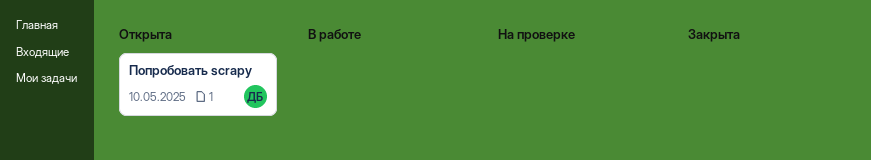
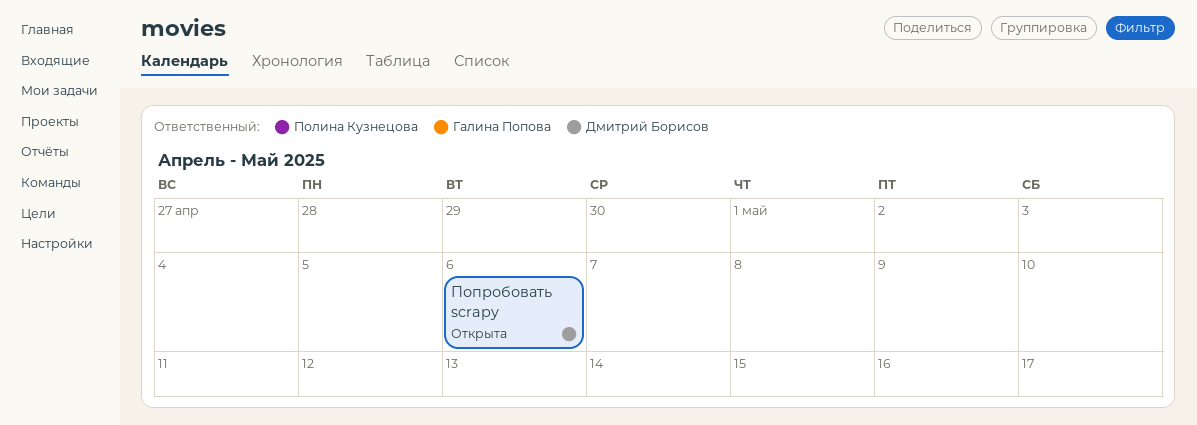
Попробовать scrapy, due: May 10 -> May 6

